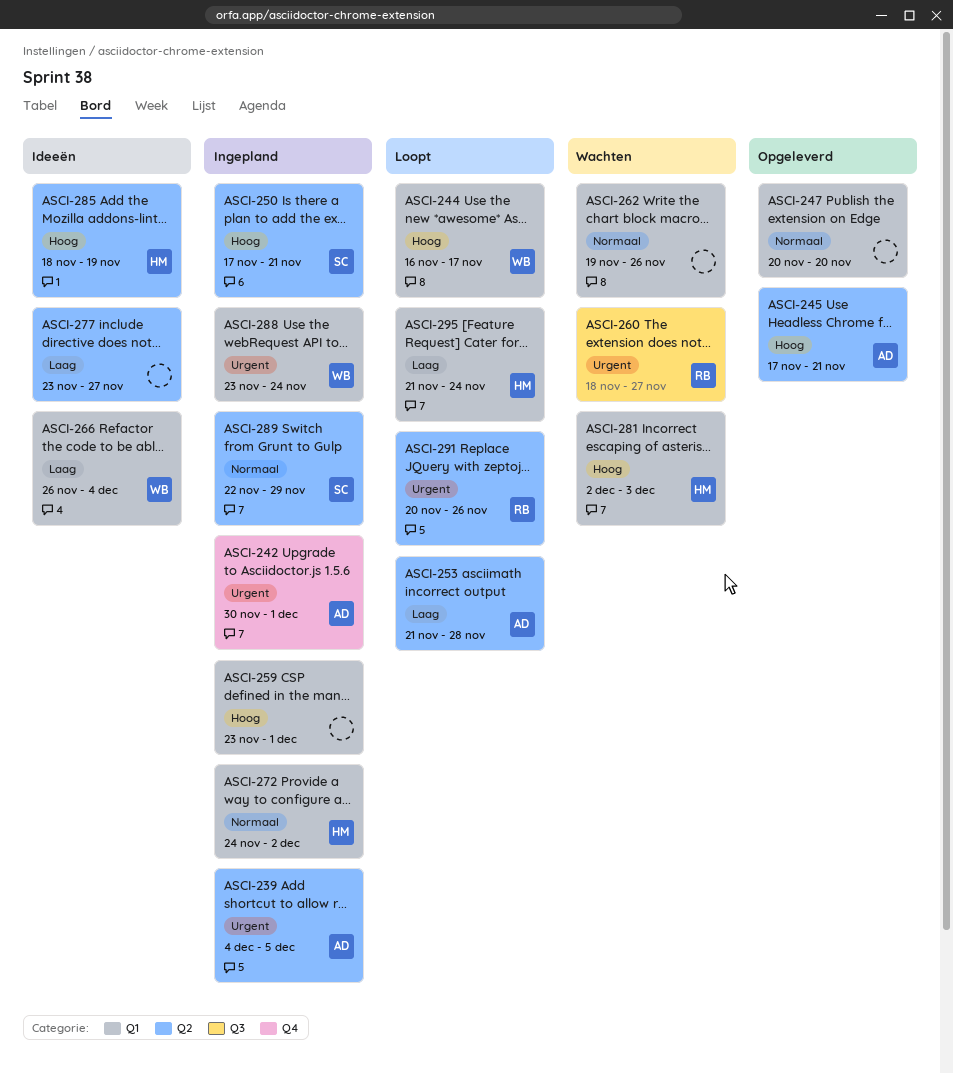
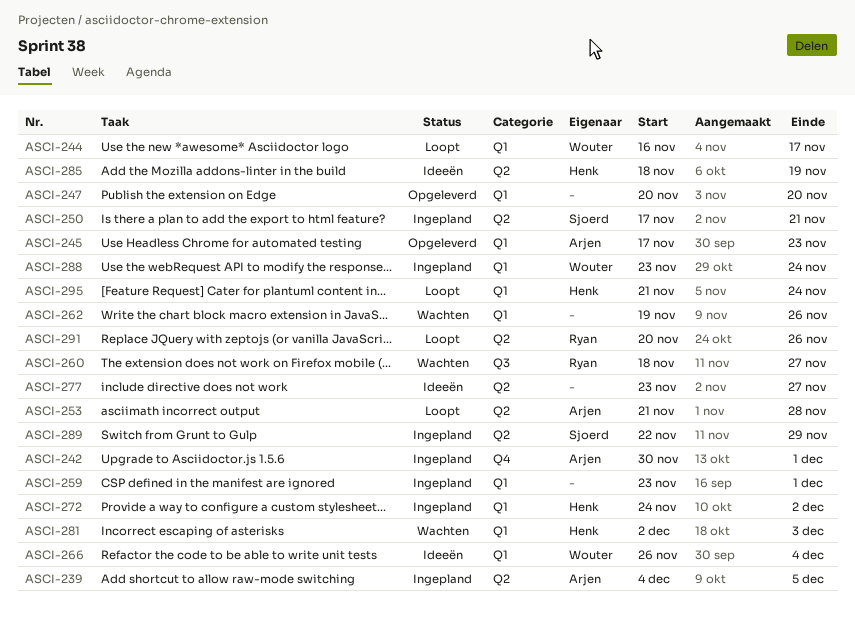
ASCI-245, label: Q2 -> Q1
ASCI-245, due: Nov 21 -> Nov 23

